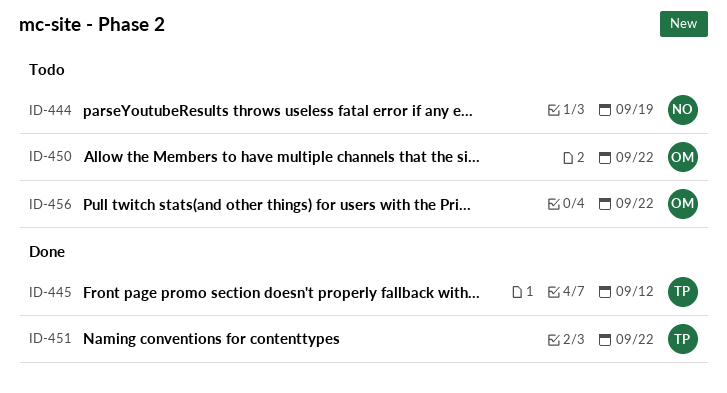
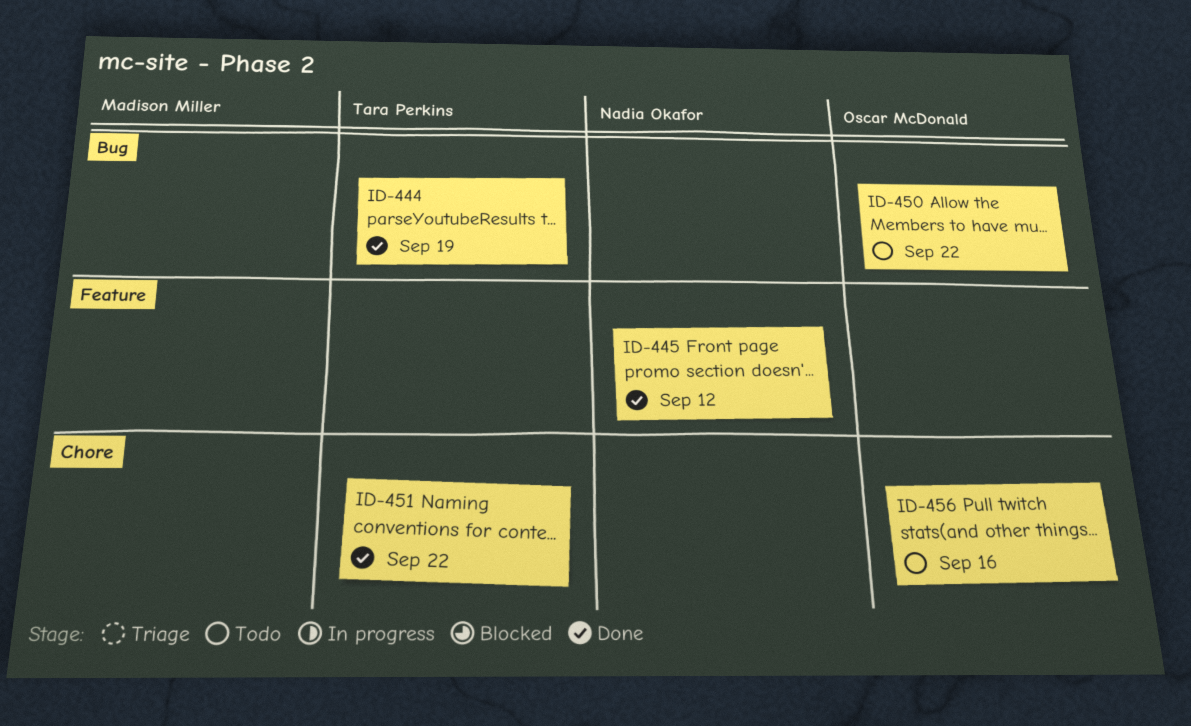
ID-444, status: Todo -> Done
ID-444, owner: Nadia Okafor -> Tara Perkins
ID-445, owner: Tara Perkins -> Nadia Okafor
ID-456, due: Sep 22 -> Sep 16

